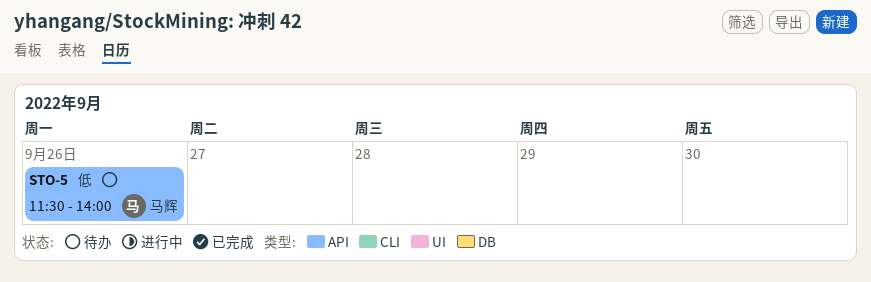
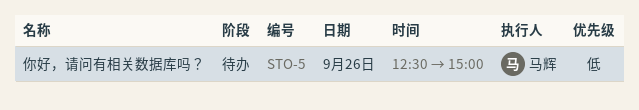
STO-5, begins: 11:30 -> 12:30
STO-5, ends: 14:00 -> 15:00

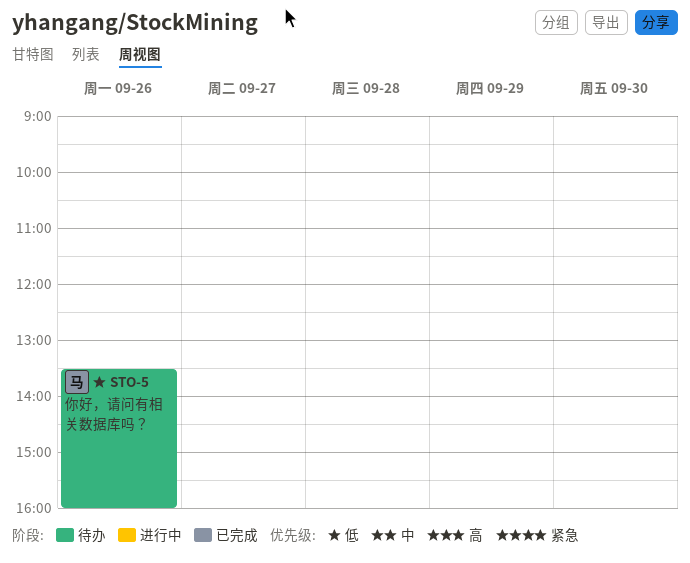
STO-5, begins: 12:30 -> 13:30
STO-5, ends: 15:00 -> 16:00

